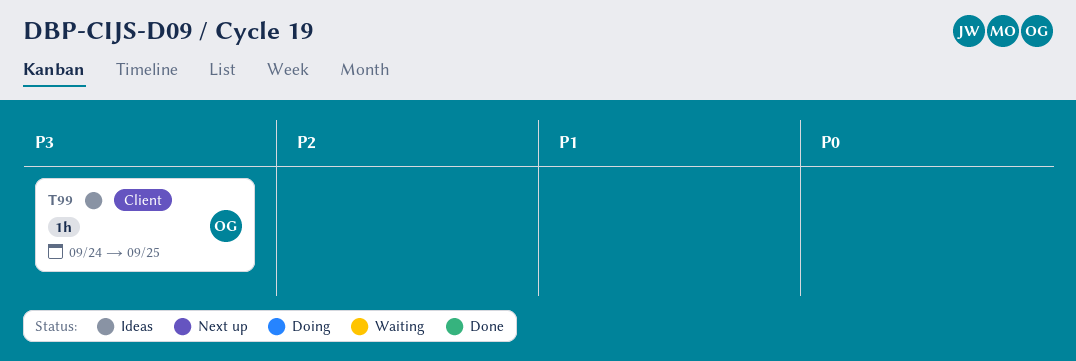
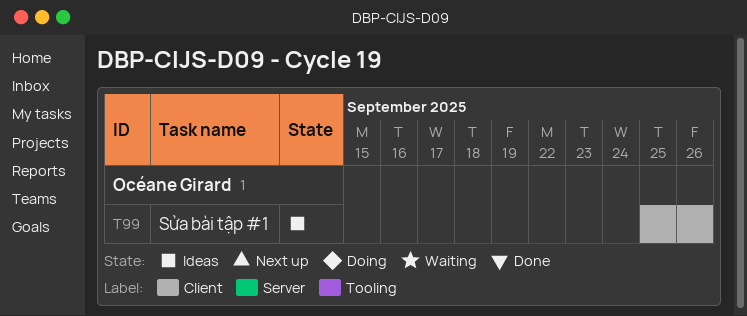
T99, start: Sep 24 -> Sep 25
T99, due: Sep 25 -> Sep 26

